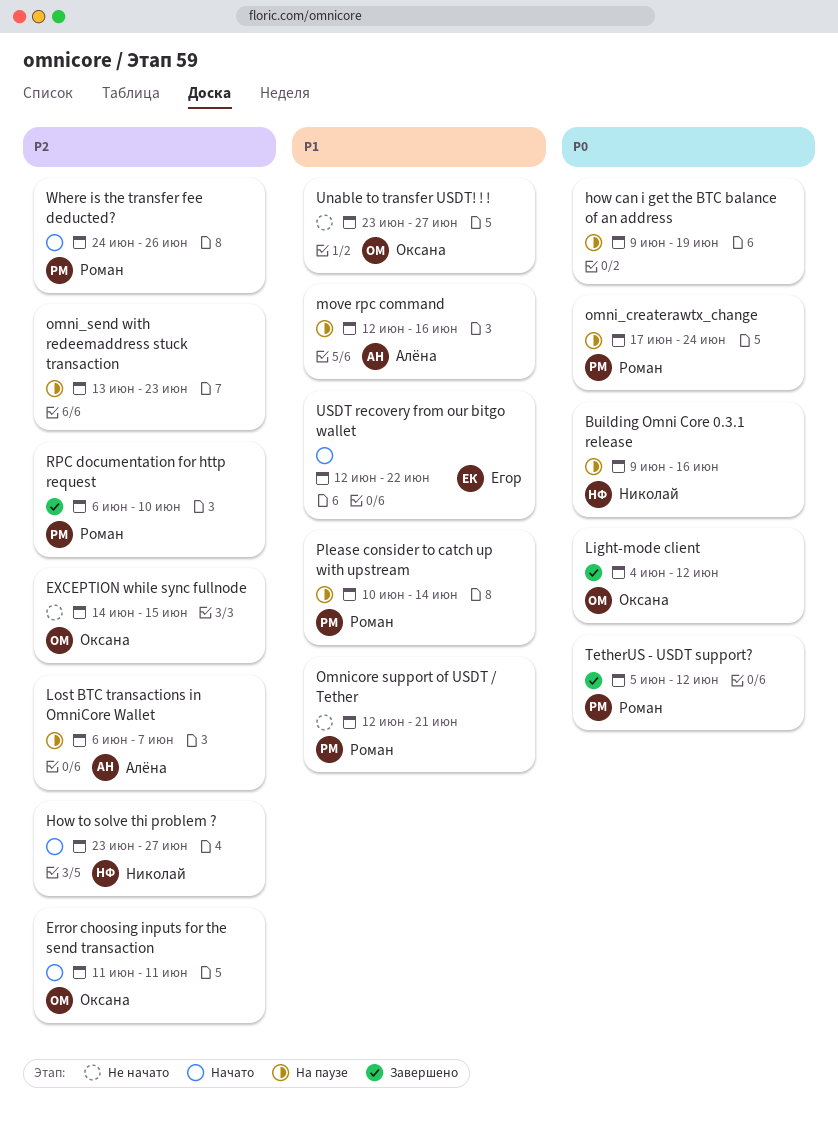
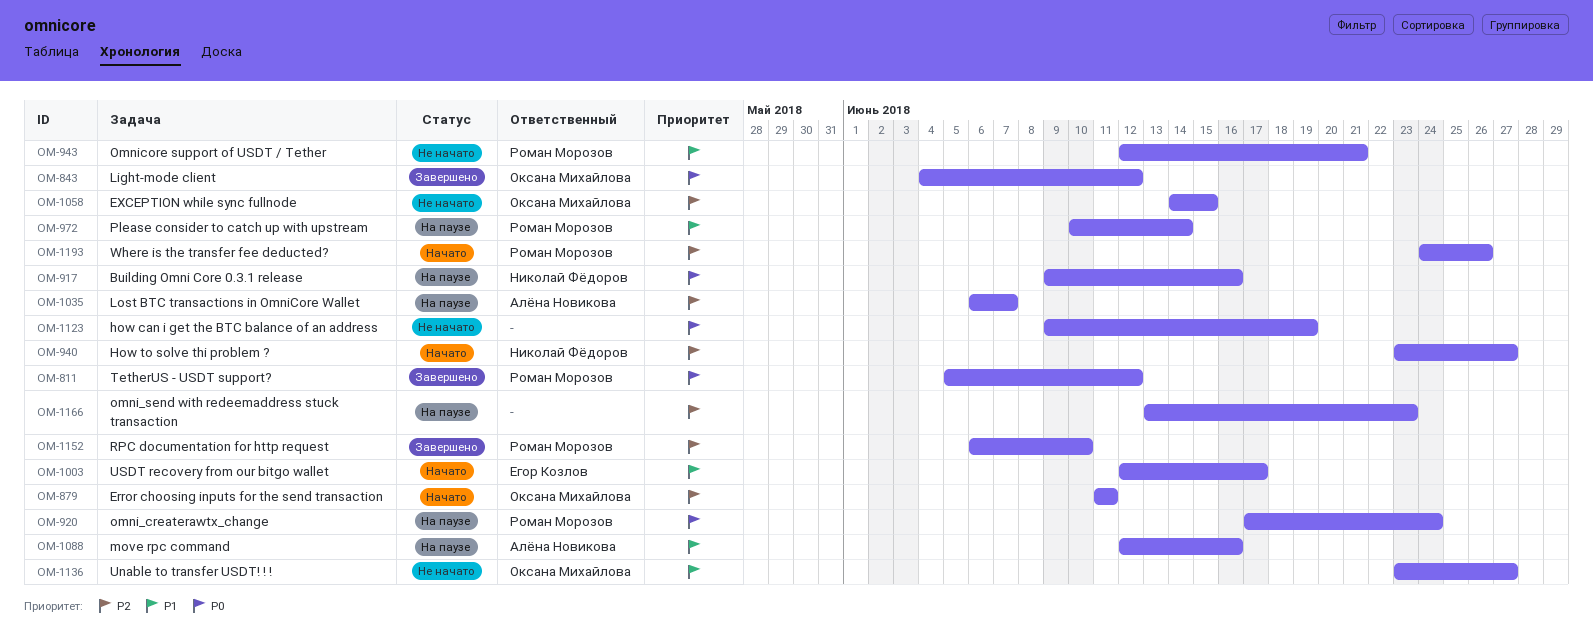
how can i get the BTC balance of an address, status: На паузе -> Не начато
USDT recovery from our bitgo wallet, due: Jun 22 -> Jun 17

